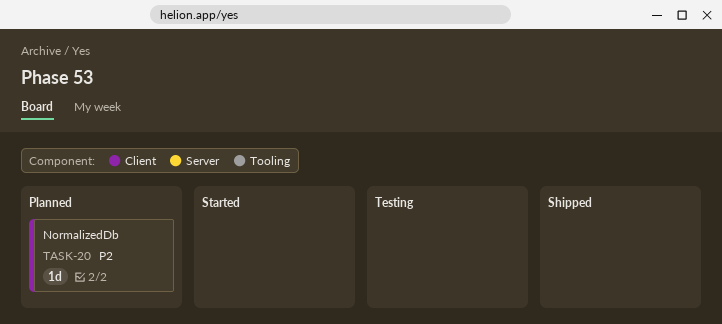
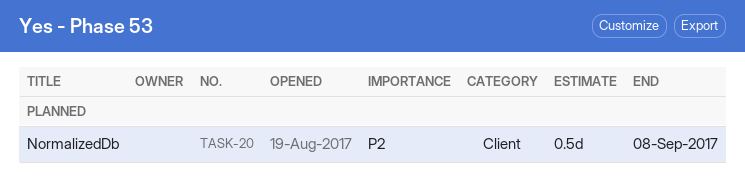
TASK-20, estimate: 1d -> 0.5d

